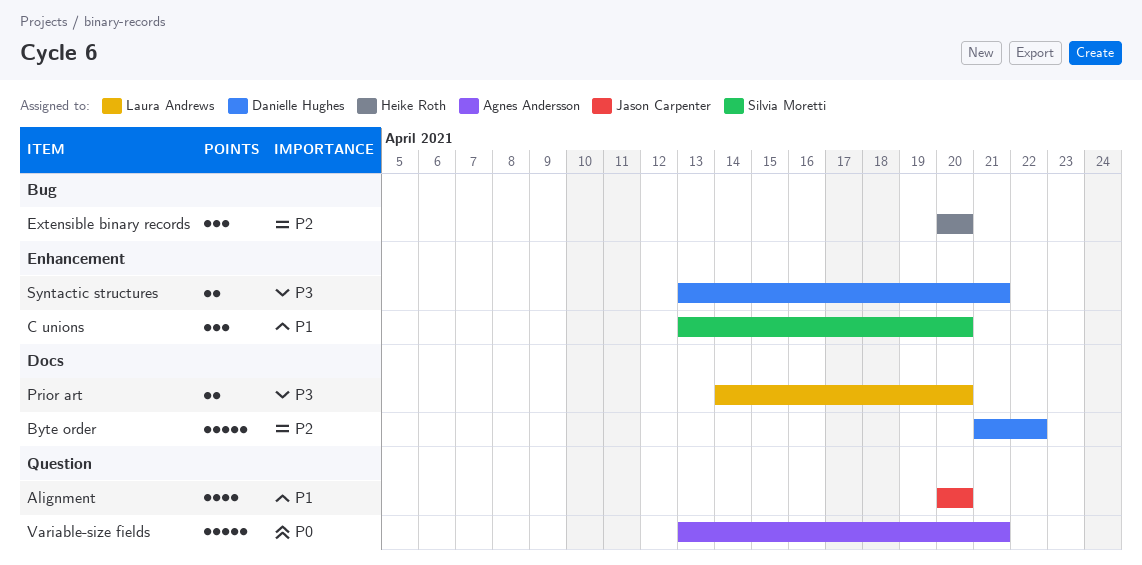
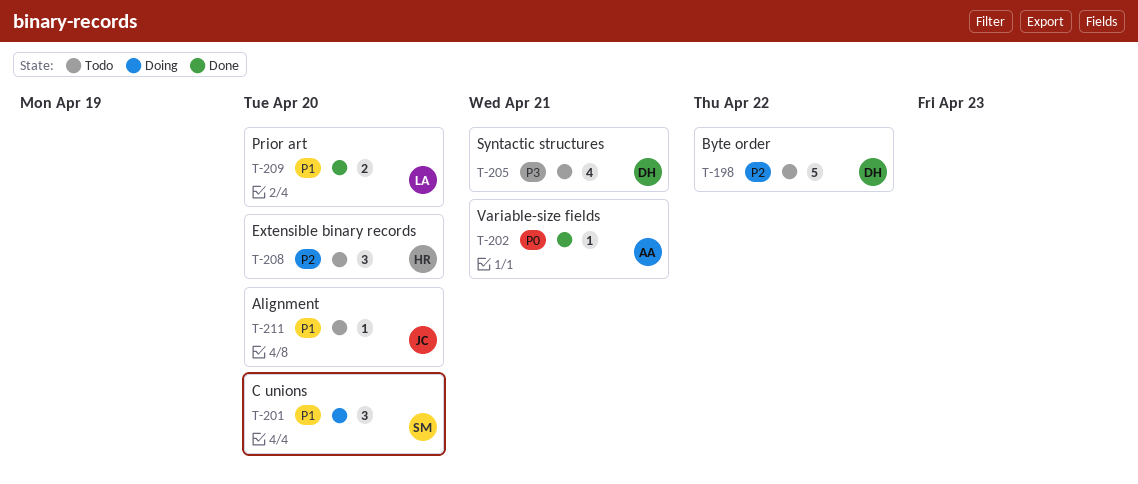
Alignment, estimate: 4 -> 1
Prior art, priority: P3 -> P1
Syntactic structures, estimate: 2 -> 4
Variable-size fields, estimate: 5 -> 1

